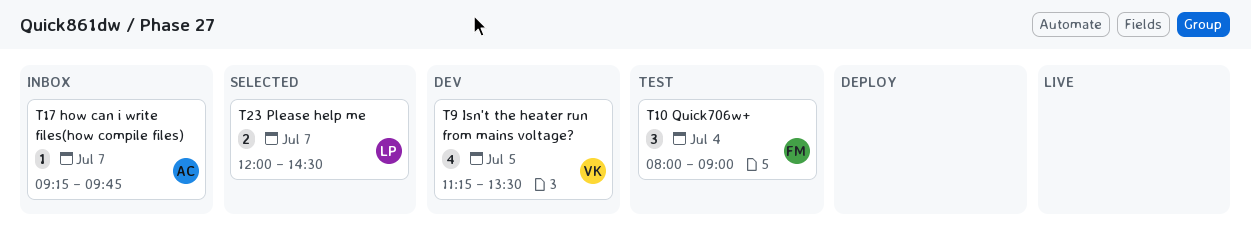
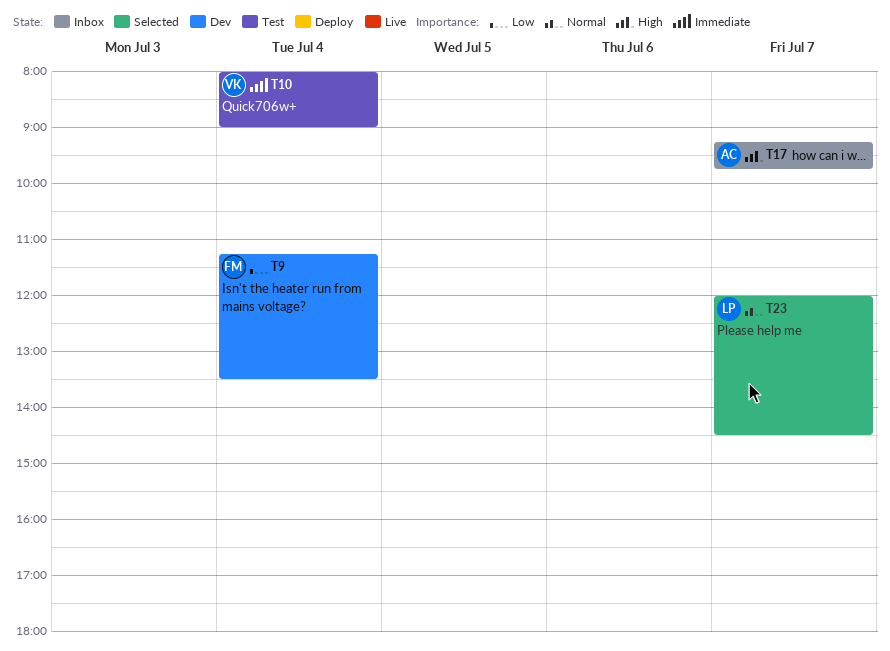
T9, owner: VK -> FM
T9, day: Jul 5 -> Jul 4
T10, owner: FM -> VK

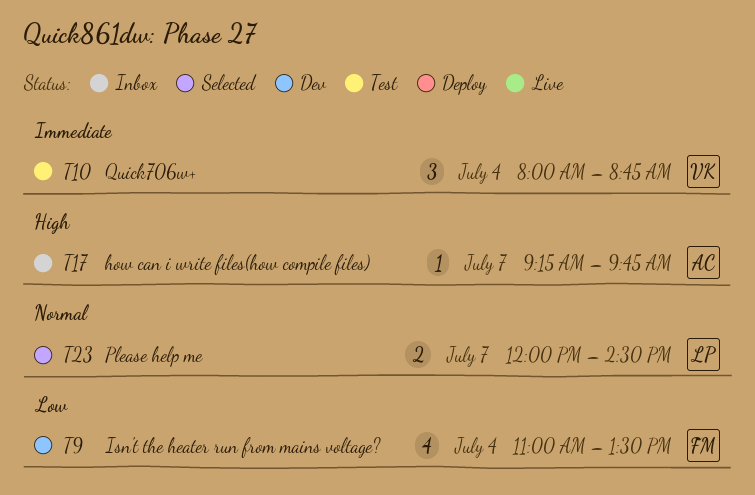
T9, begins: 11:15 -> 11:00
T10, ends: 09:00 -> 08:45

